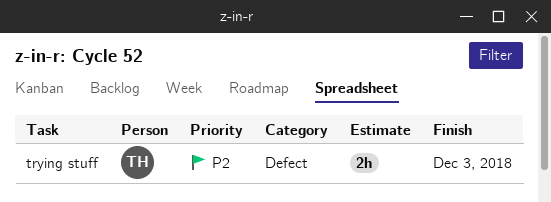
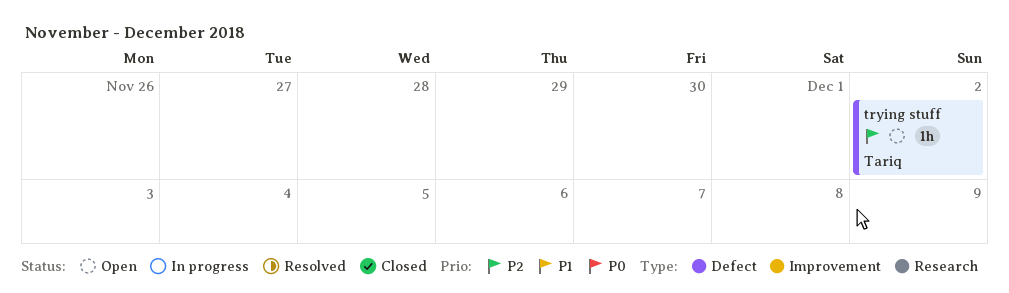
trying stuff, estimate: 2h -> 1h
trying stuff, due: Dec 3 -> Dec 2

